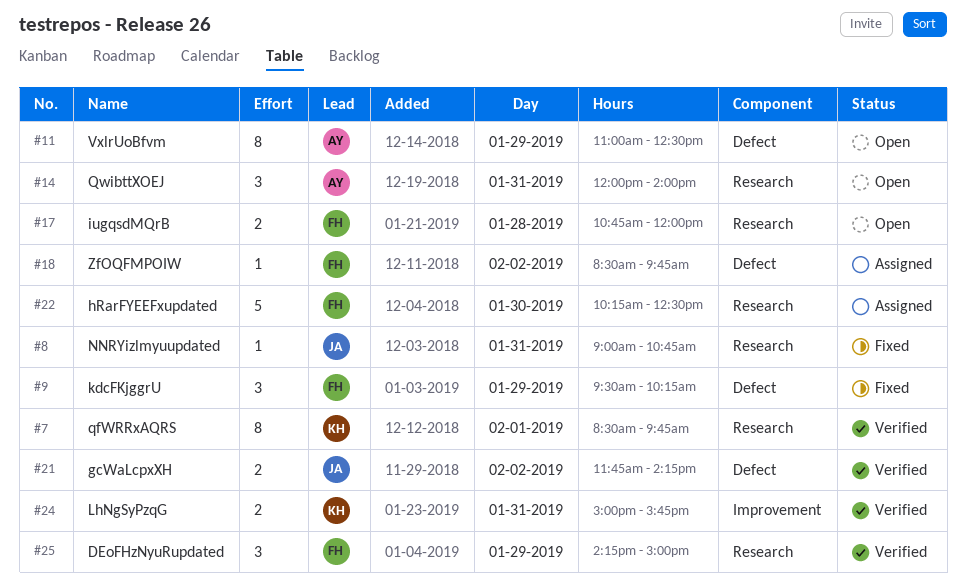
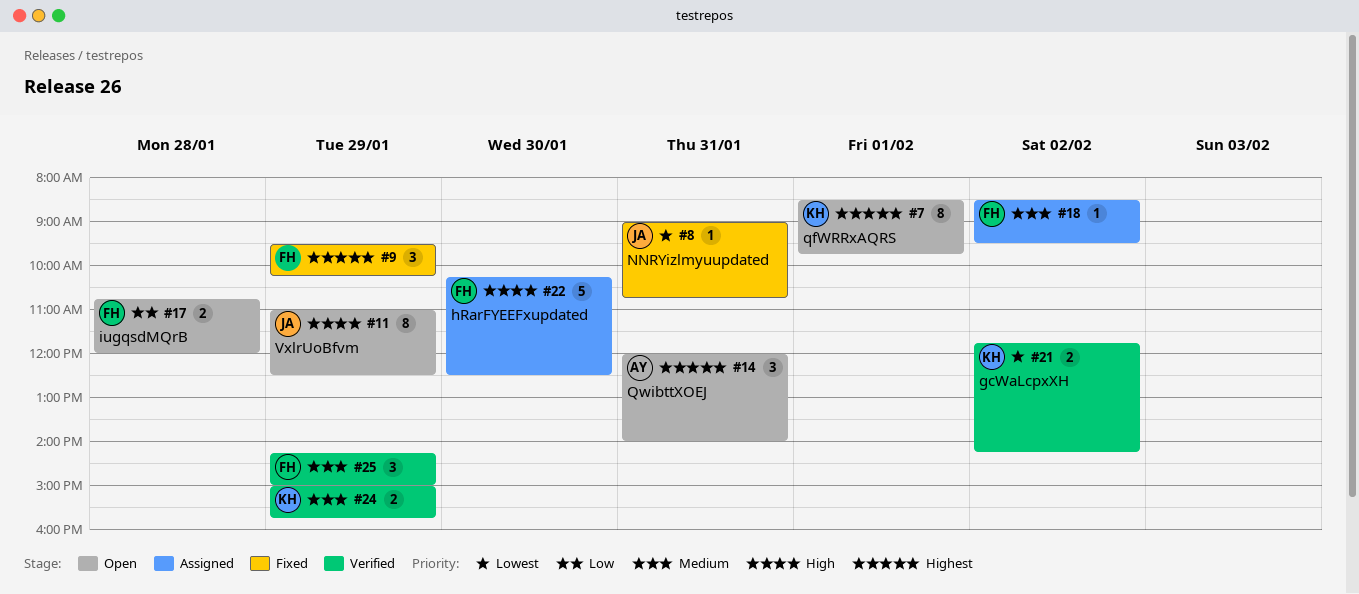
#7, status: Verified -> Open
#11, owner: AY -> JA
#18, ends: 09:45 -> 09:30
#21, owner: JA -> KH
#24, day: Jan 31 -> Jan 29

